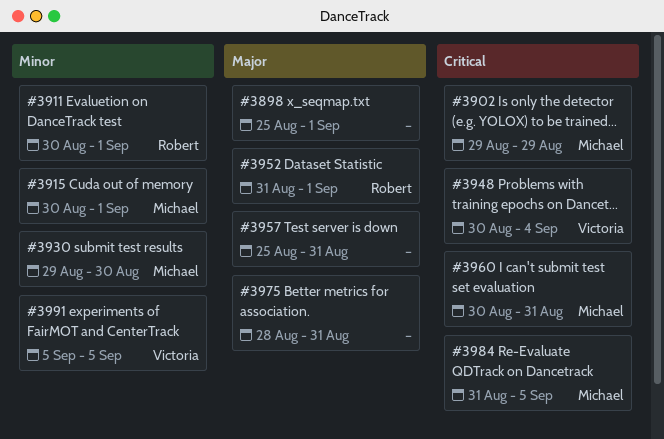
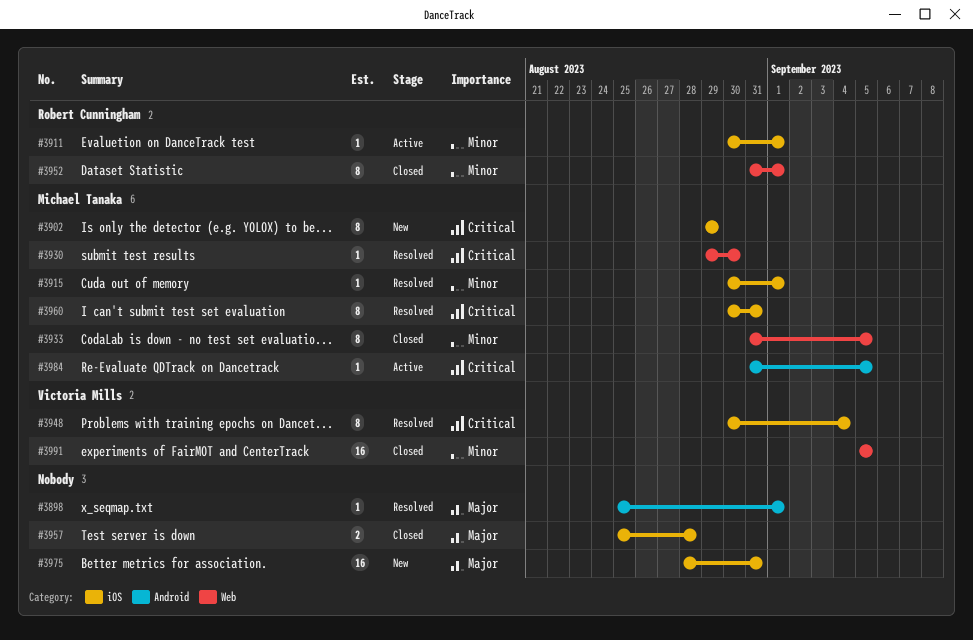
#3930, priority: Minor -> Critical
#3933: none -> present
#3952, priority: Major -> Minor
#3957, due: Aug 31 -> Aug 28

